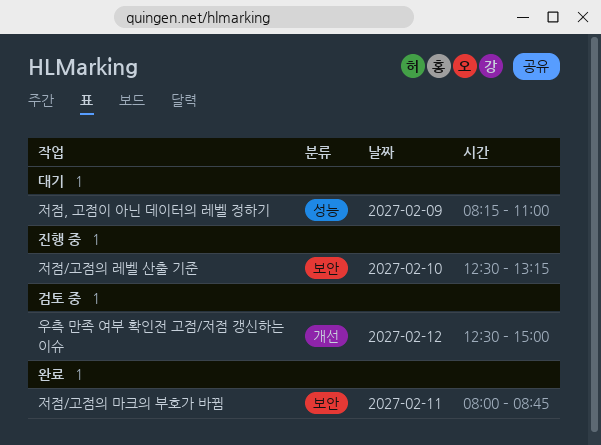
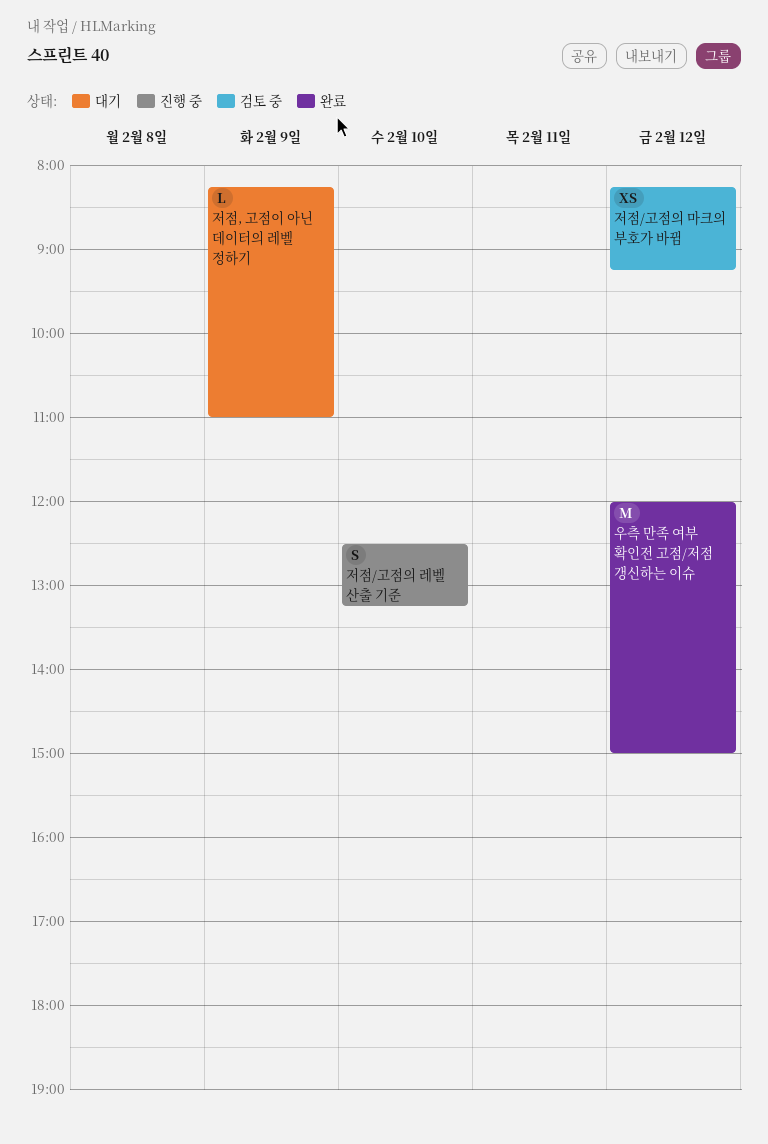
우측 만족 여부 확인전 고점/저점 갱신하는 이슈, status: 검토 중 -> 완료
우측 만족 여부 확인전 고점/저점 갱신하는 이슈, begins: 12:30 -> 12:00
저점/고점의 마크의 부호가 바뀜, status: 완료 -> 검토 중
저점/고점의 마크의 부호가 바뀜, day: Feb 11 -> Feb 12
저점/고점의 마크의 부호가 바뀜, begins: 08:00 -> 08:15
저점/고점의 마크의 부호가 바뀜, ends: 08:45 -> 09:15

